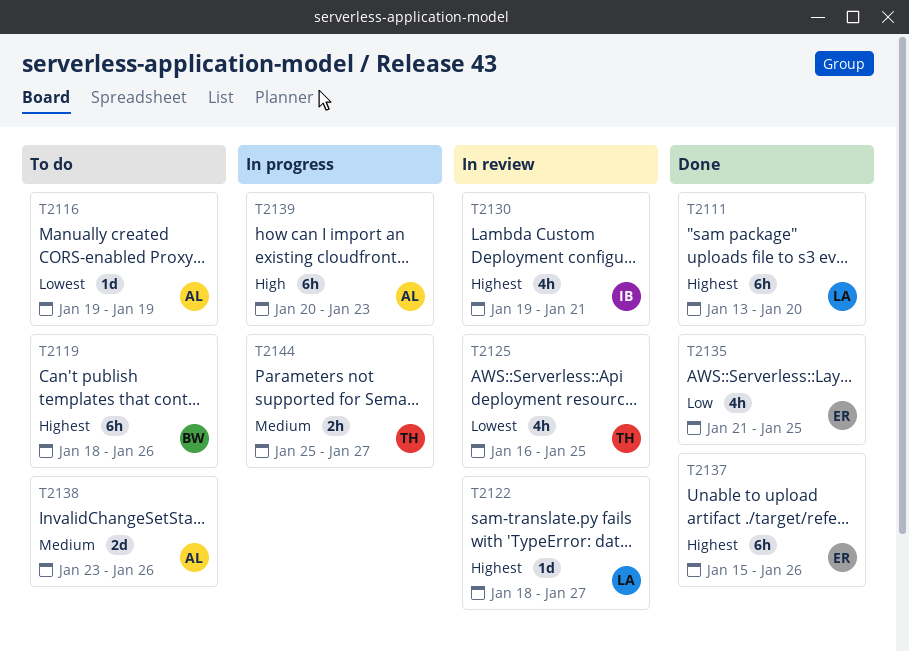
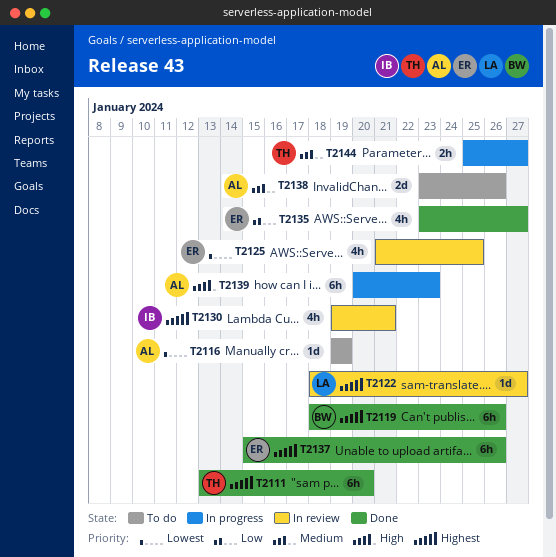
T2111, owner: LA -> TH
T2119, status: To do -> Done
T2125, owner: TH -> ER
T2125, start: Jan 16 -> Jan 21
T2135, start: Jan 21 -> Jan 23
T2135, due: Jan 25 -> Jan 27

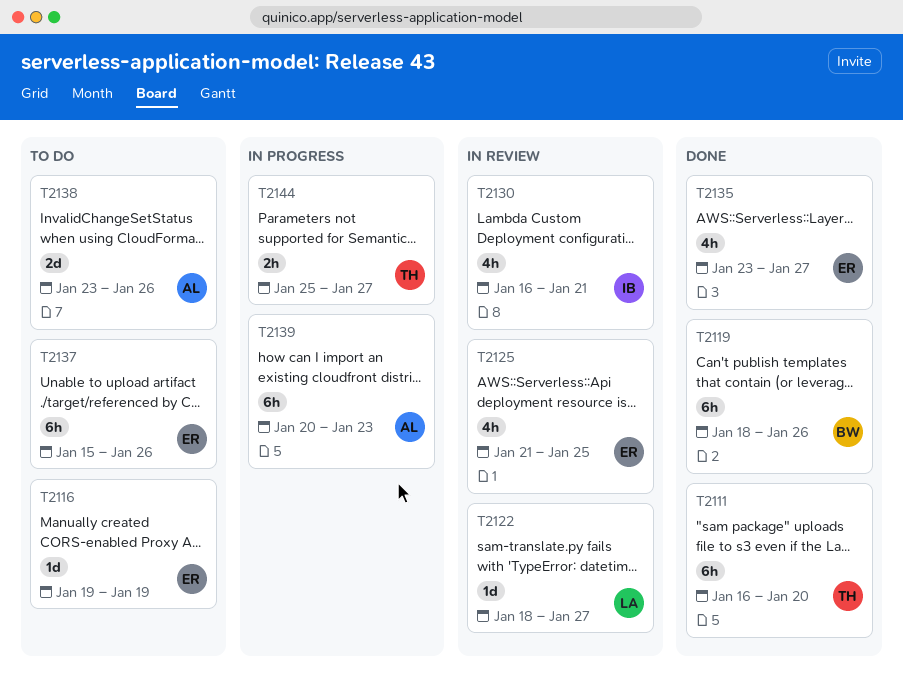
T2111, start: Jan 13 -> Jan 16
T2116, owner: AL -> ER
T2130, start: Jan 19 -> Jan 16
T2137, status: Done -> To do

